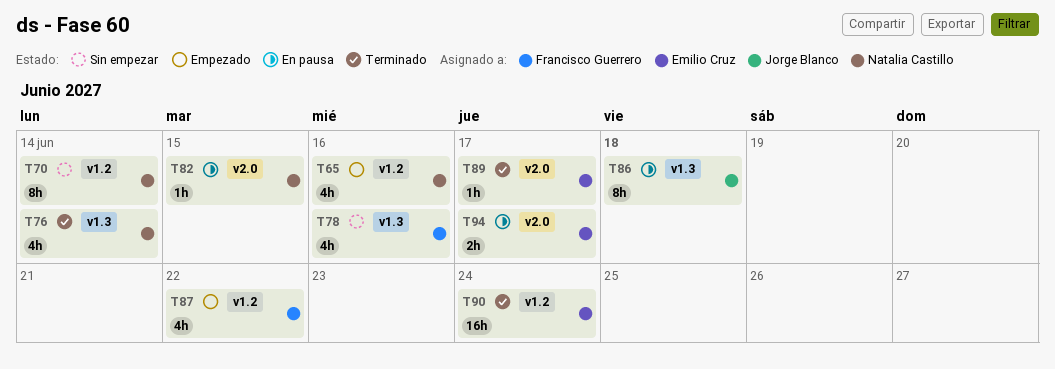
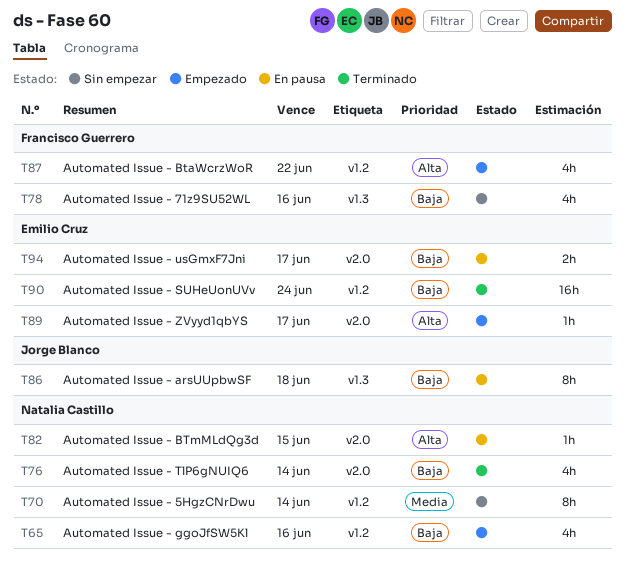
T76, label: v1.3 -> v2.0
T89, status: Terminado -> Empezado

